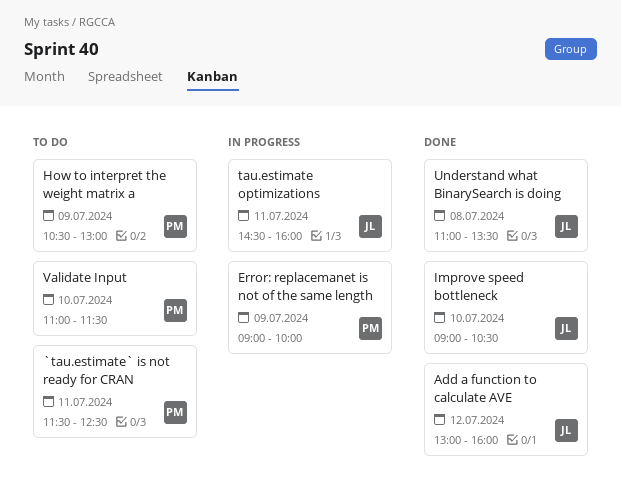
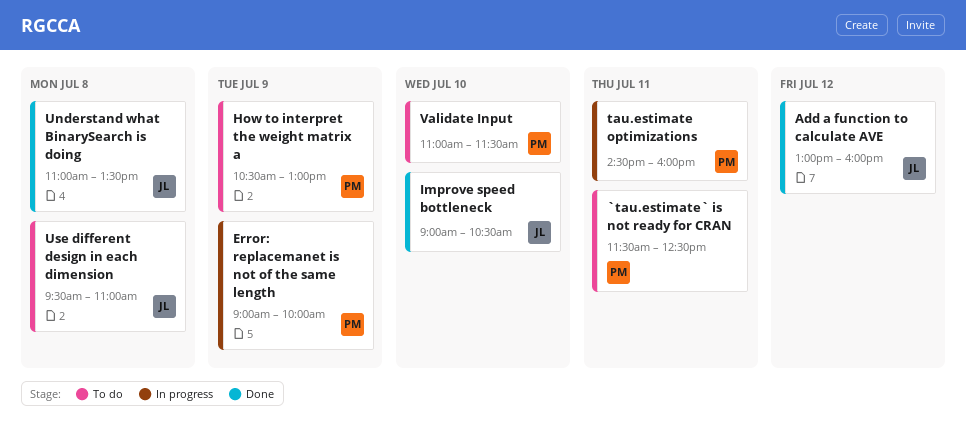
tau.estimate optimizations, owner: JL -> PM
Use different design in each dimension: none -> present

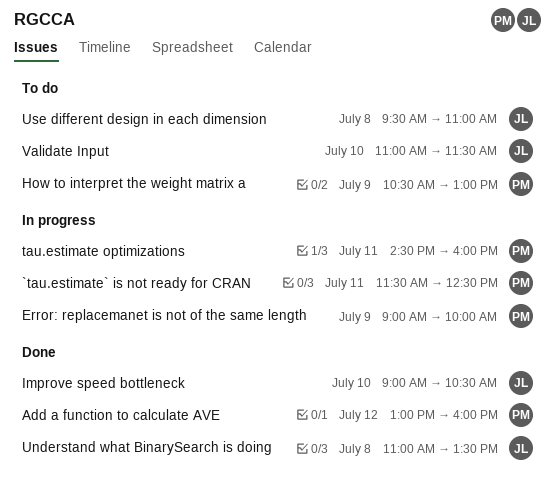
`tau.estimate` is not ready for CRAN, status: To do -> In progress
Add a function to calculate AVE, owner: JL -> PM
Validate Input, owner: PM -> JL

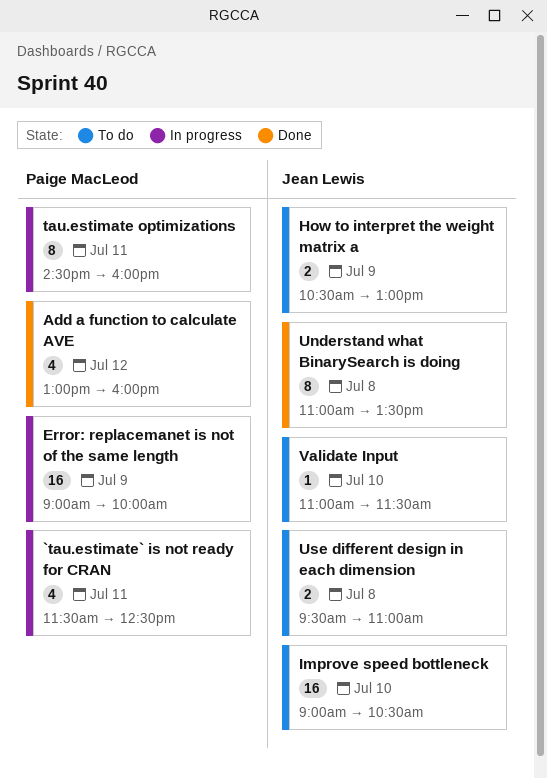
How to interpret the weight matrix a, owner: Paige MacLeod -> Jean Lewis
Improve speed bottleneck, status: Done -> To do

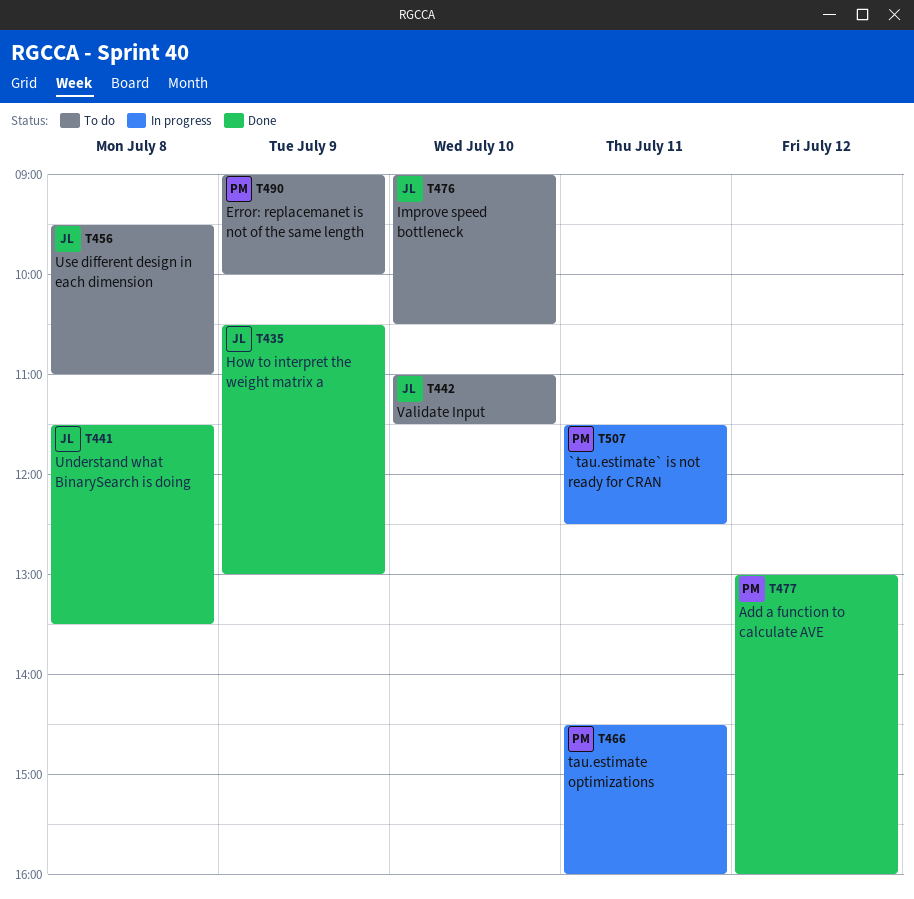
Error: replacemanet is not of the same length, status: In progress -> To do
How to interpret the weight matrix a, status: To do -> Done
Understand what BinarySearch is doing, begins: 11:00 -> 11:30

